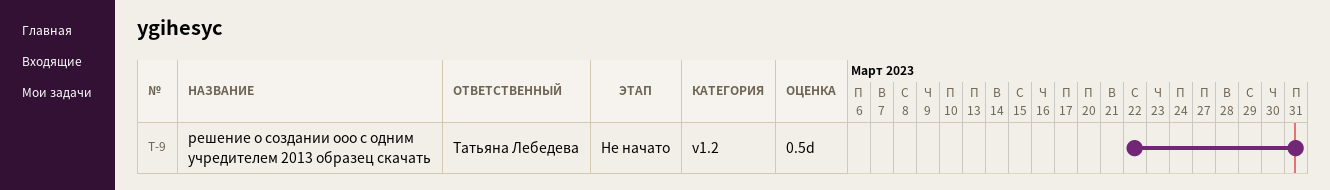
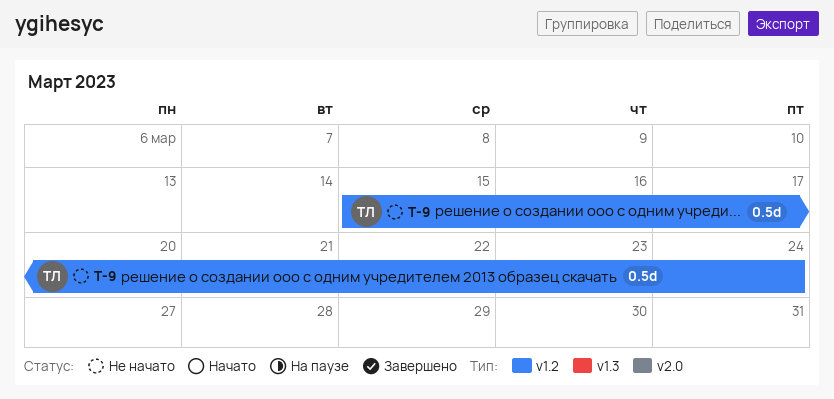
T-9, start: Mar 22 -> Mar 15
T-9, due: Mar 31 -> Mar 24

